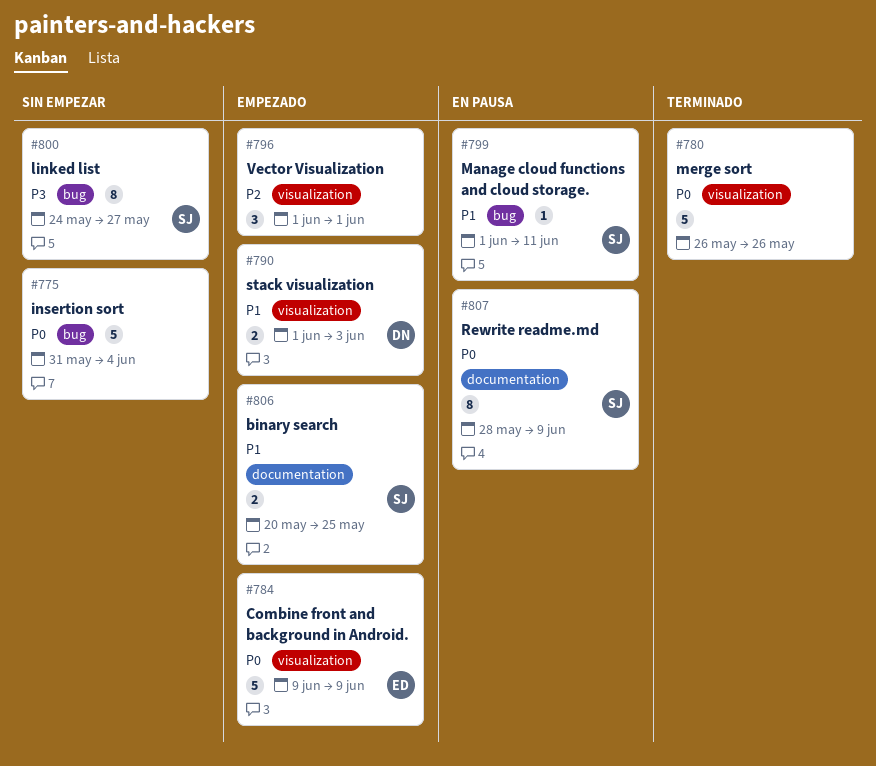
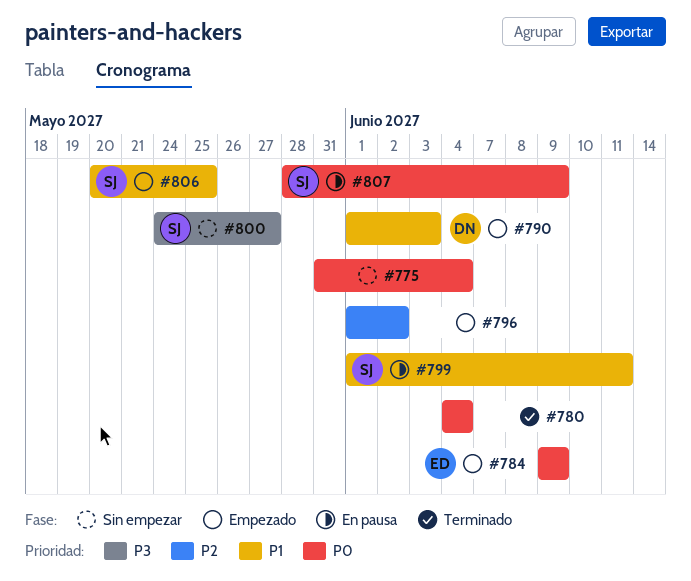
#780, start: May 26 -> Jun 4
#780, due: May 26 -> Jun 4
#796, due: Jun 1 -> Jun 2

